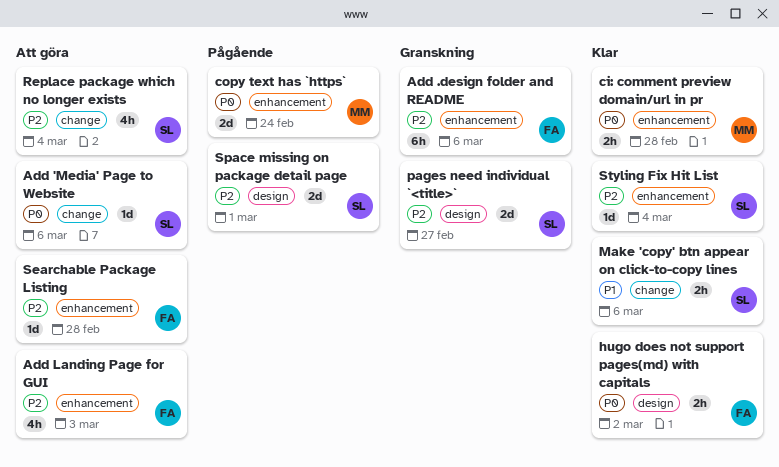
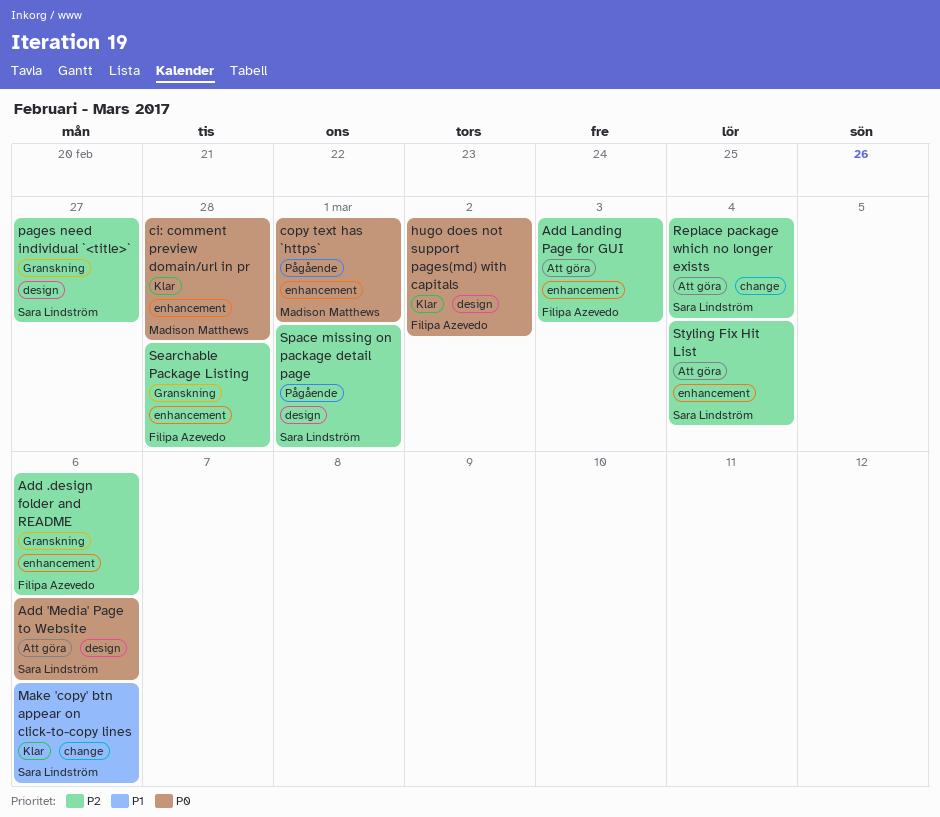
Add 'Media' Page to Website, label: change -> design
copy text has `https`, due: Feb 24 -> Mar 1
Searchable Package Listing, status: Att göra -> Granskning
Styling Fix Hit List, status: Klar -> Att göra

